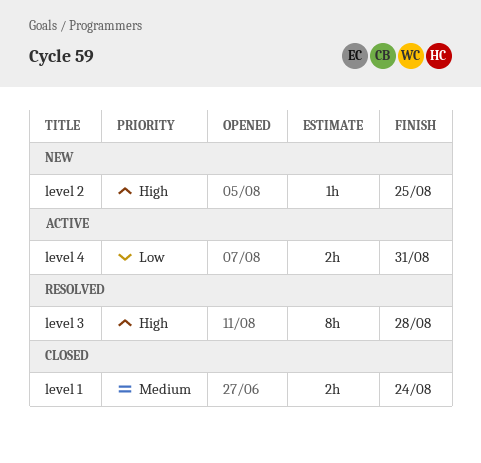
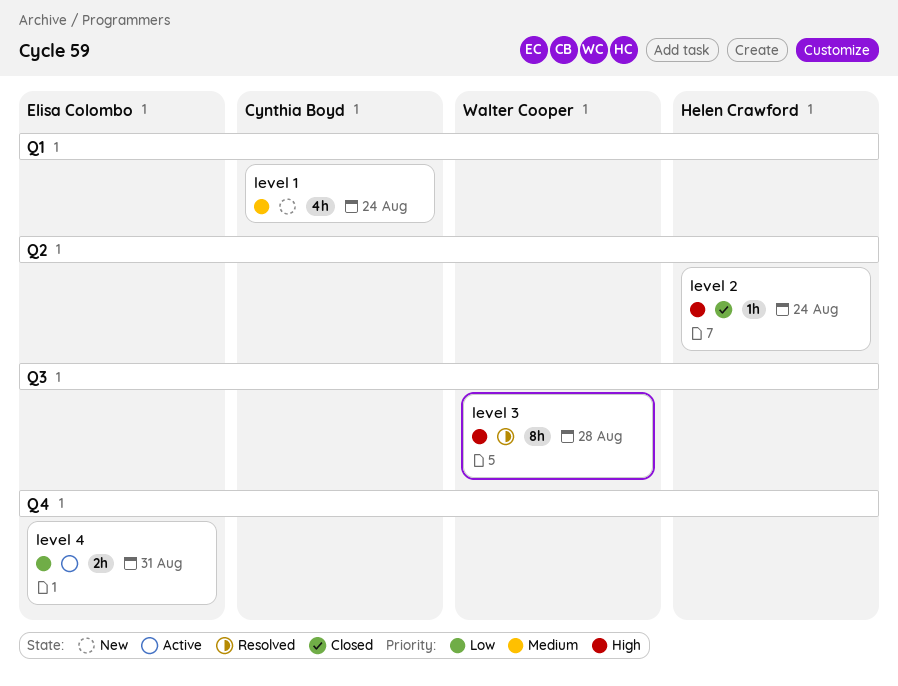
level 1, status: Closed -> New
level 1, estimate: 2h -> 4h
level 2, status: New -> Closed
level 2, due: Aug 25 -> Aug 24

